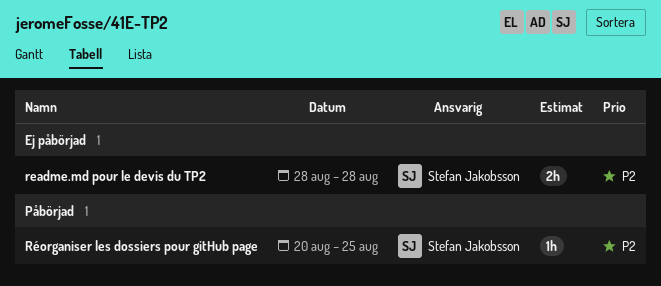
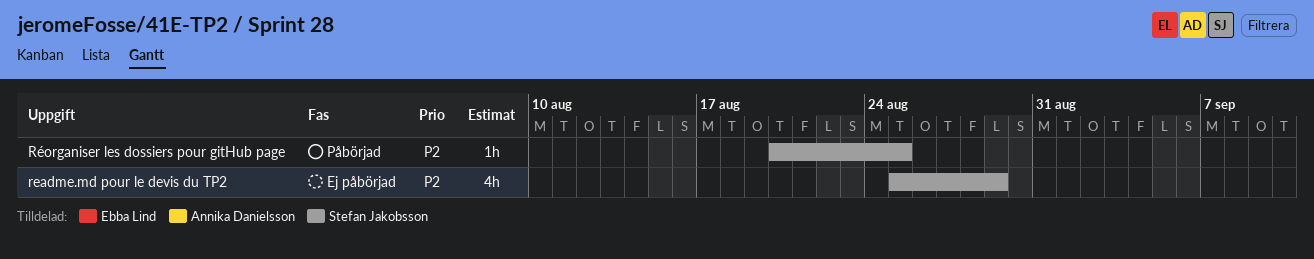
readme.md pour le devis du TP2, estimate: 2h -> 4h
readme.md pour le devis du TP2, start: Aug 28 -> Aug 25
readme.md pour le devis du TP2, due: Aug 28 -> Aug 29

